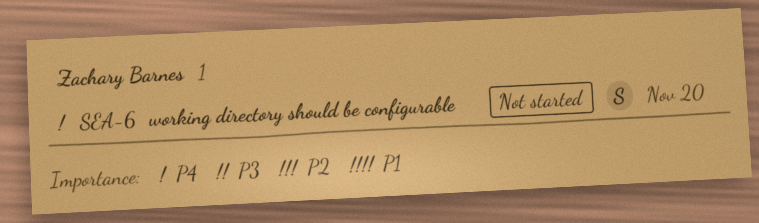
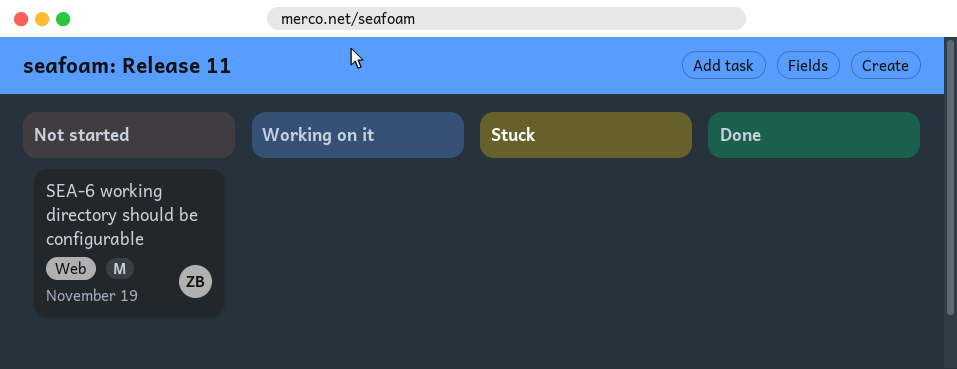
SEA-6, estimate: S -> M
SEA-6, due: Nov 20 -> Nov 19

